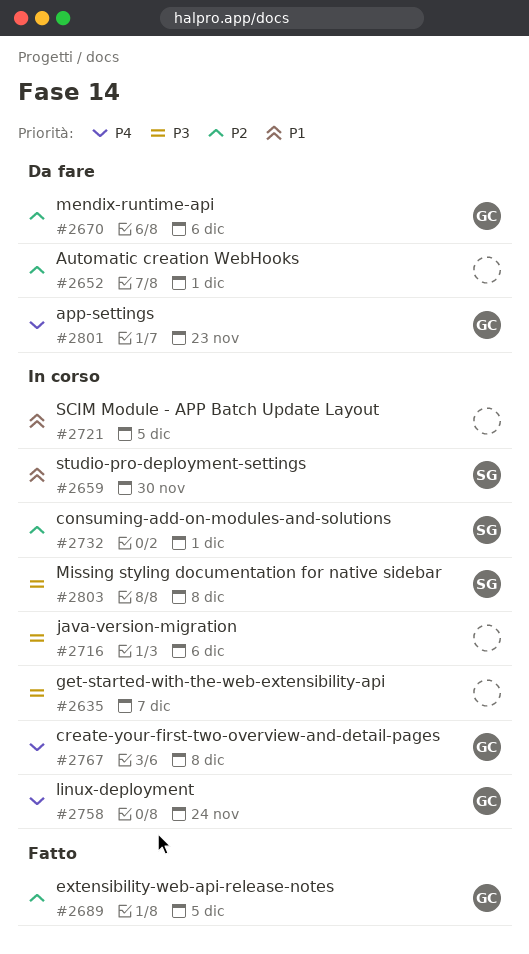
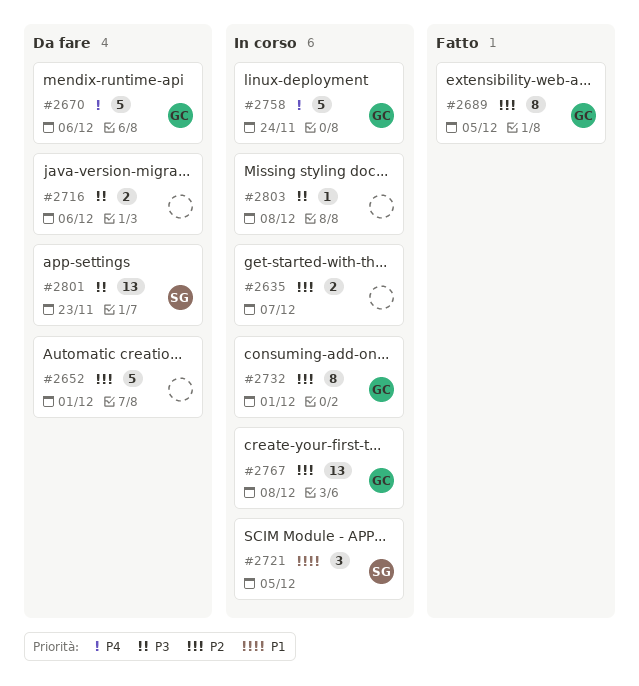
#2635, priority: P3 -> P2
#2659: present -> none
#2670, priority: P2 -> P4
#2716, status: In corso -> Da fare
#2721, owner: none -> SG
#2732, owner: SG -> GC
#2767, priority: P4 -> P2
#2801, owner: GC -> SG
#2801, priority: P4 -> P3
#2803, owner: SG -> none

